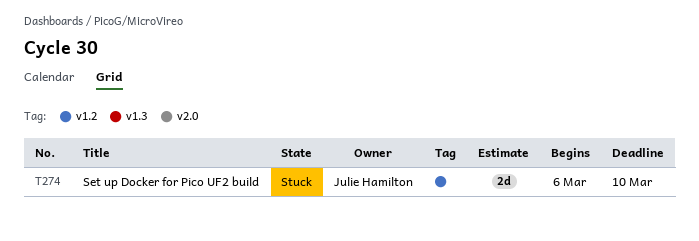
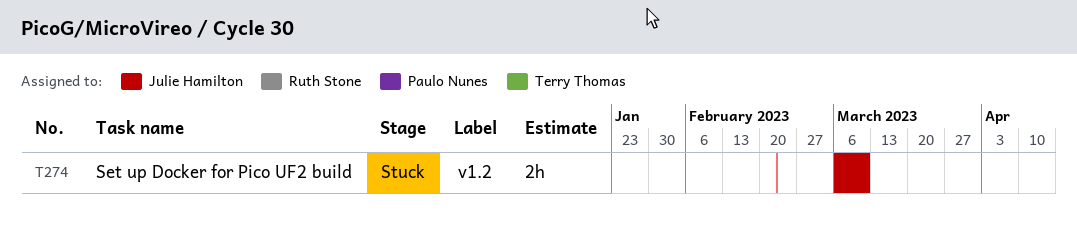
T274, estimate: 2d -> 2h

